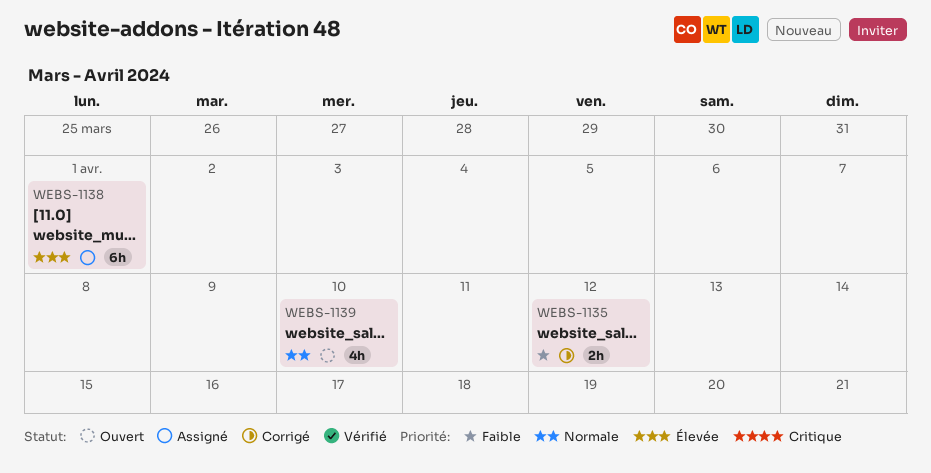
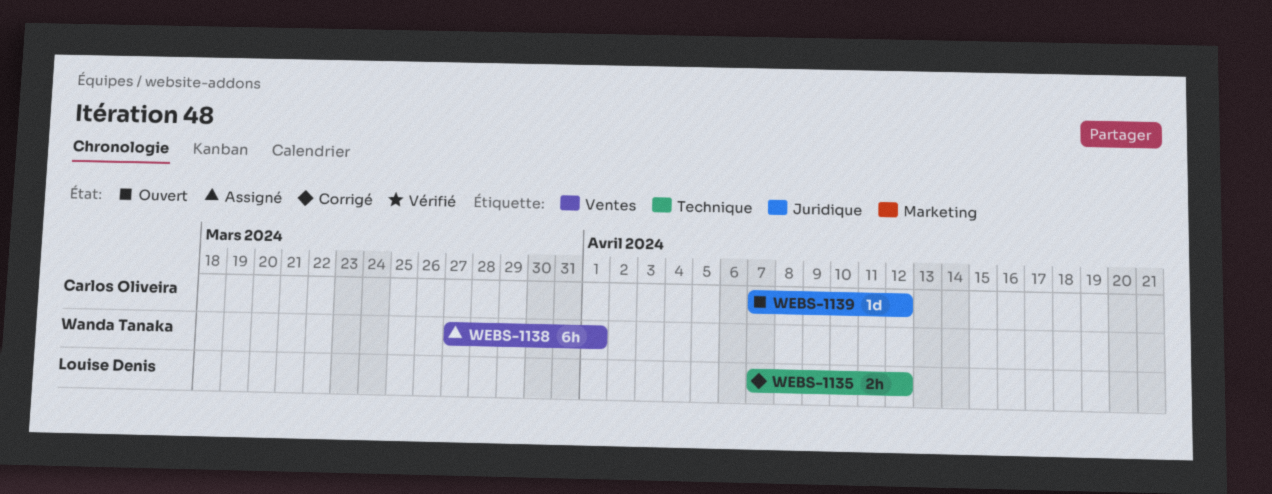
WEBS-1139, estimate: 4h -> 1d
WEBS-1139, due: Apr 10 -> Apr 12

